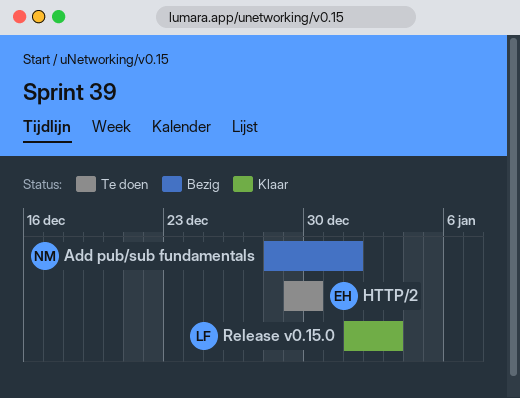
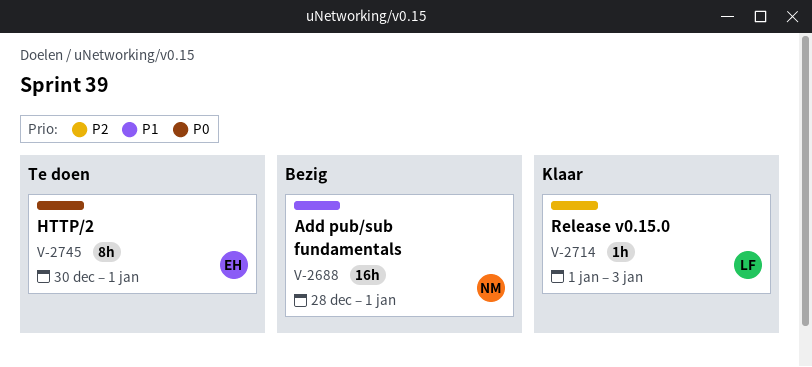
HTTP/2, start: Dec 29 -> Dec 30
HTTP/2, due: Dec 30 -> Jan 1

